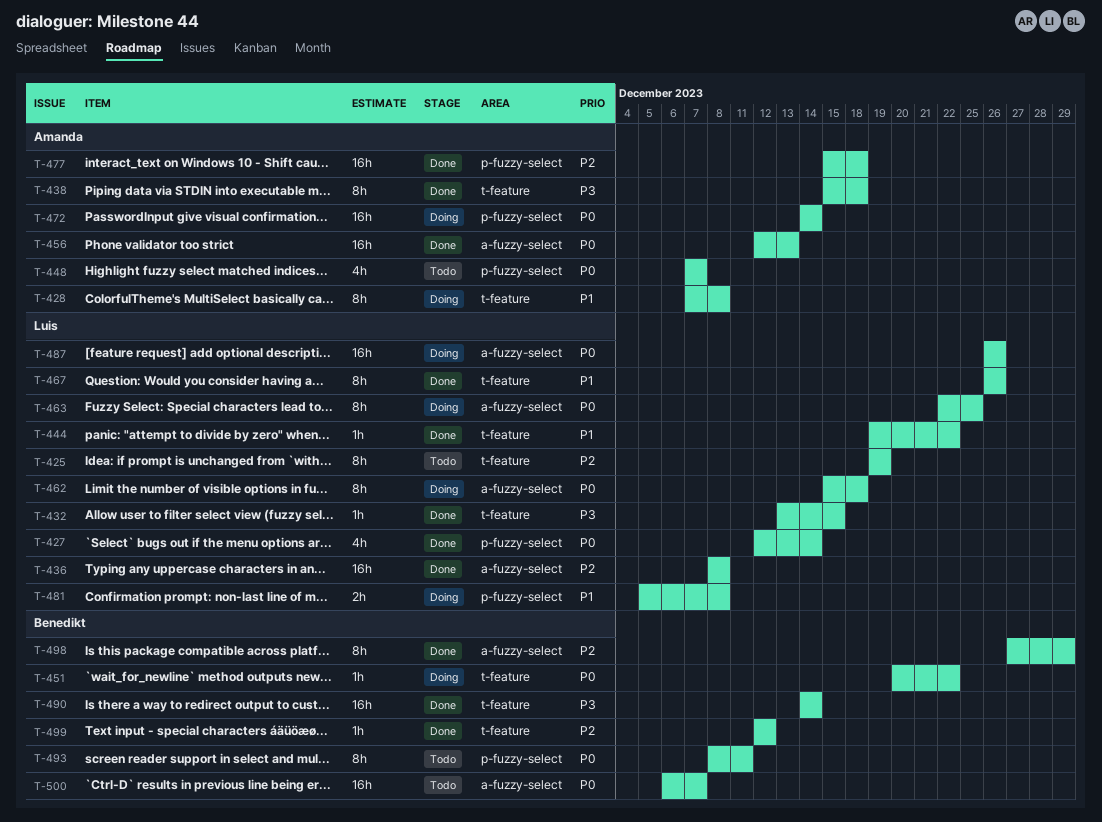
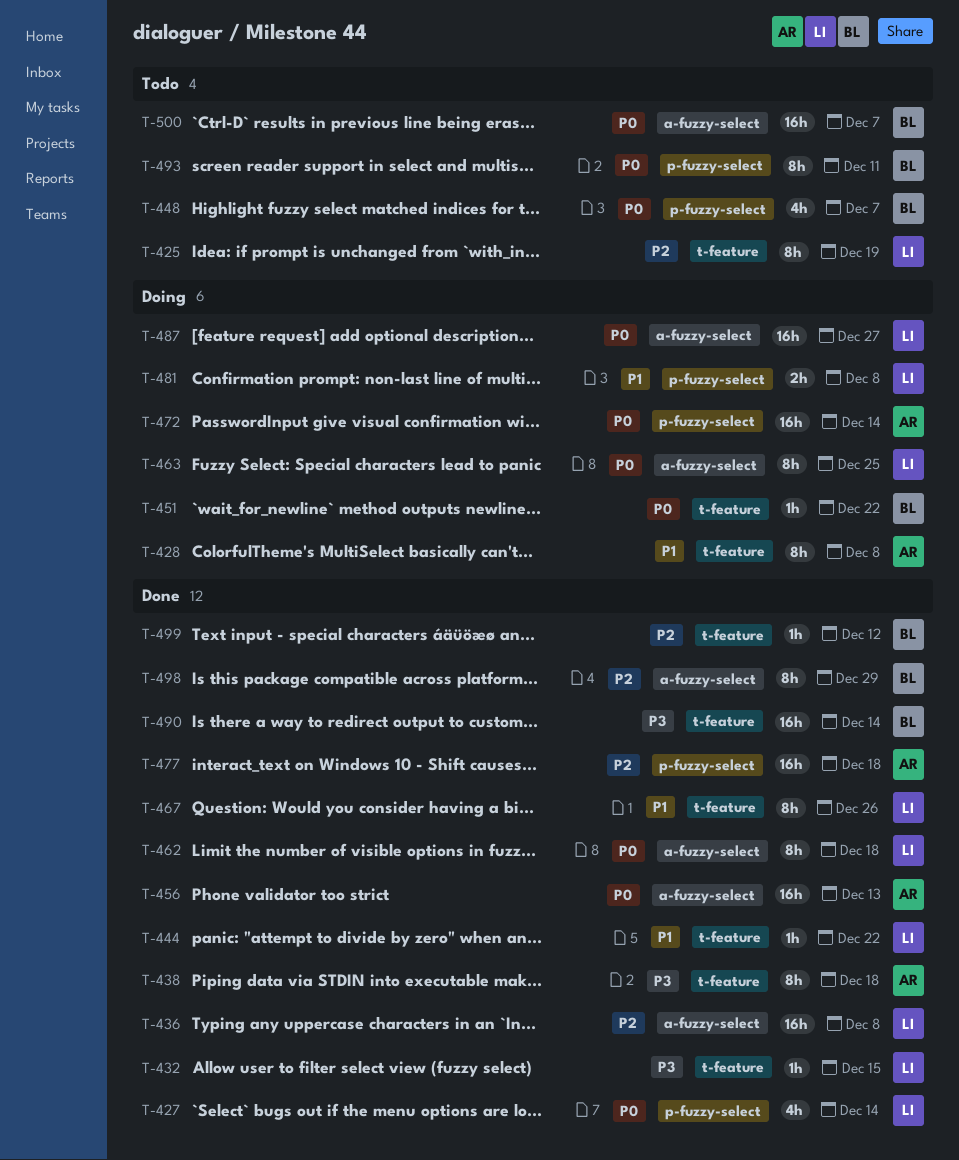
T-448, owner: Amanda -> Benedikt
T-462, status: Doing -> Done
T-487, due: Dec 26 -> Dec 27

